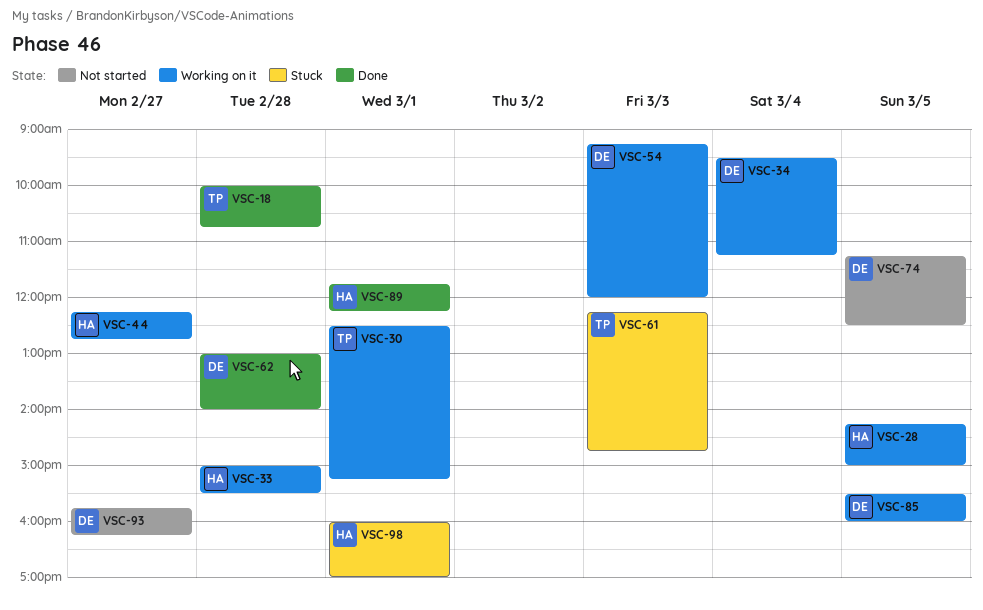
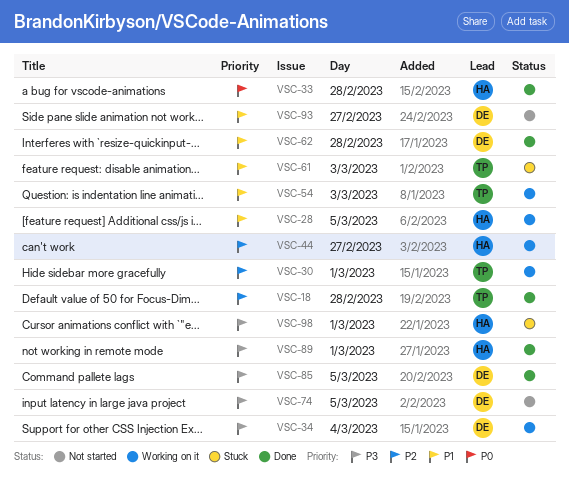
VSC-33, status: Working on it -> Done
VSC-54, owner: DE -> TP
VSC-85, status: Working on it -> Done

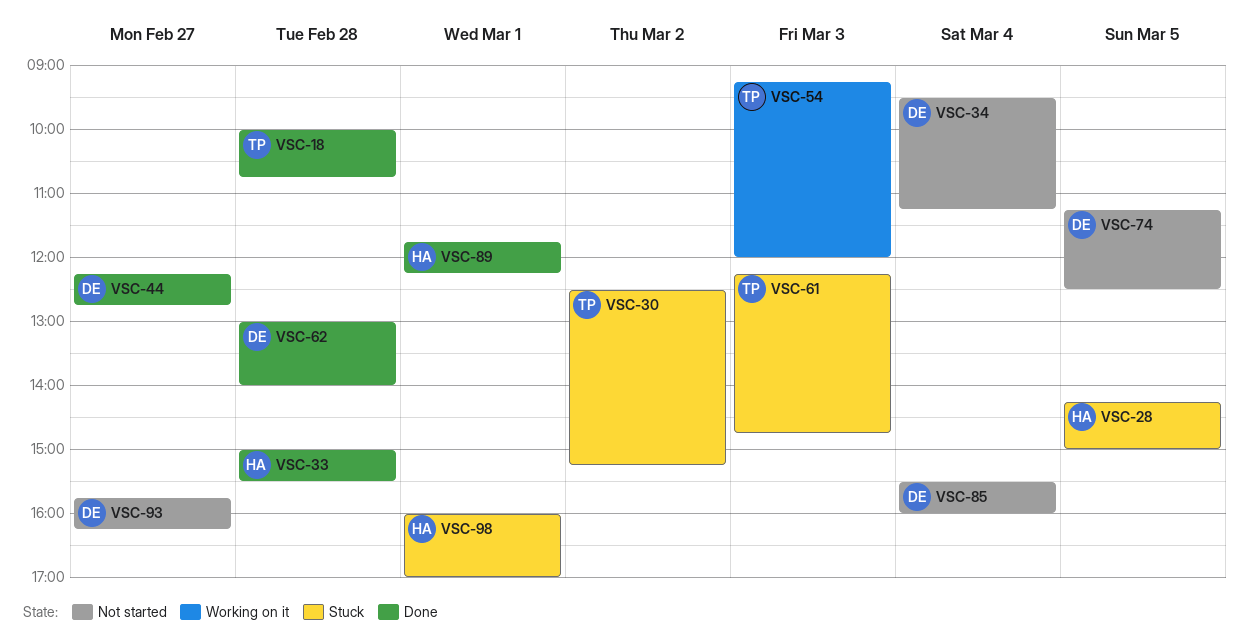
VSC-28, status: Working on it -> Stuck
VSC-30, status: Working on it -> Stuck
VSC-30, day: Mar 1 -> Mar 2
VSC-34, status: Working on it -> Not started
VSC-44, status: Working on it -> Done
VSC-44, owner: HA -> DE
VSC-85, status: Done -> Not started
VSC-85, day: Mar 5 -> Mar 4

